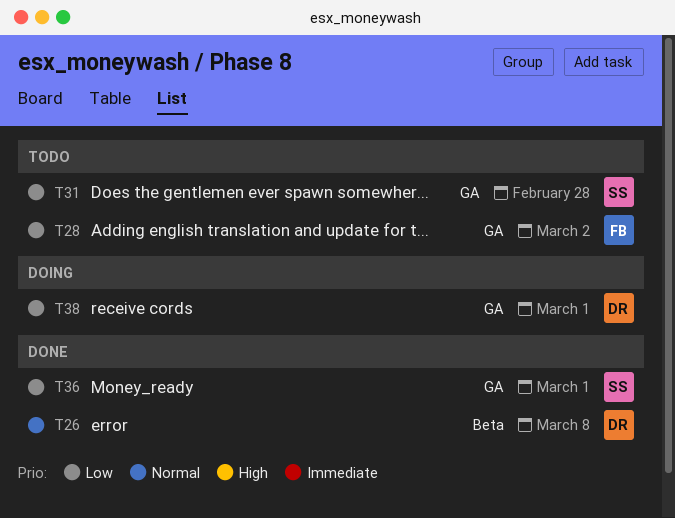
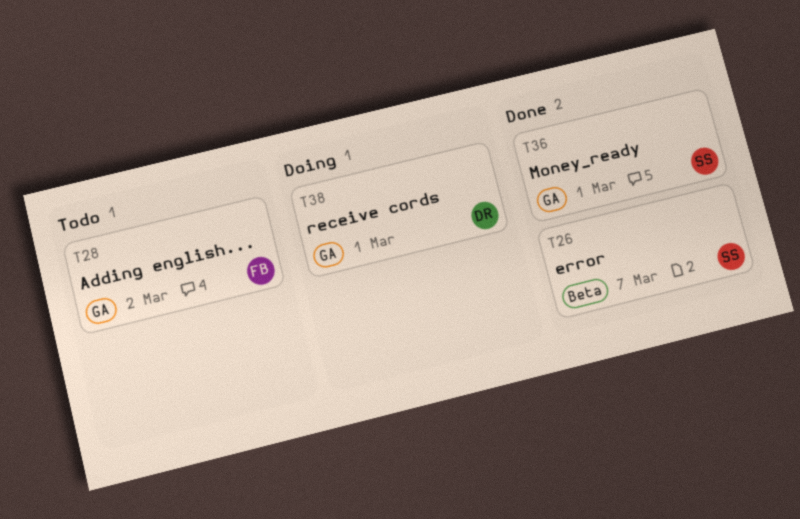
T26, owner: DR -> SS
T26, due: Mar 8 -> Mar 7
T31: present -> none

